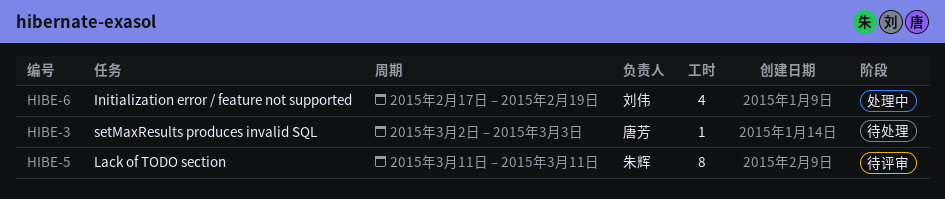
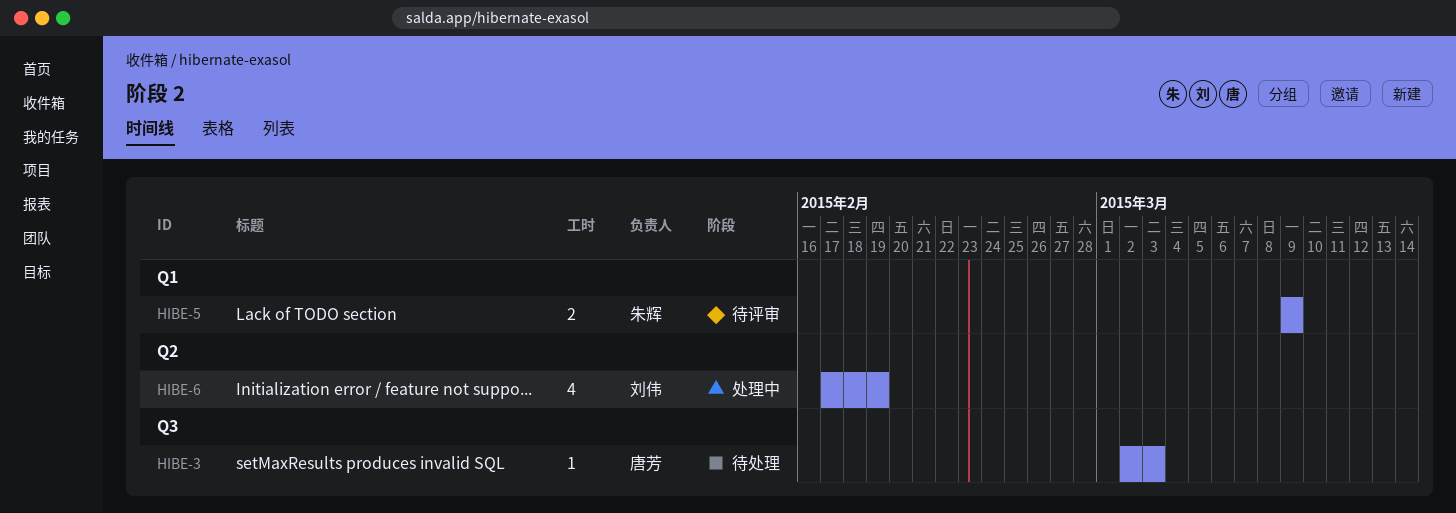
HIBE-5, estimate: 8 -> 2
HIBE-5, start: Mar 11 -> Mar 9
HIBE-5, due: Mar 11 -> Mar 9

